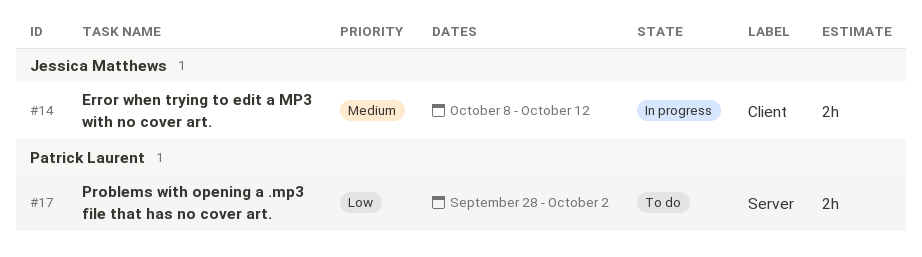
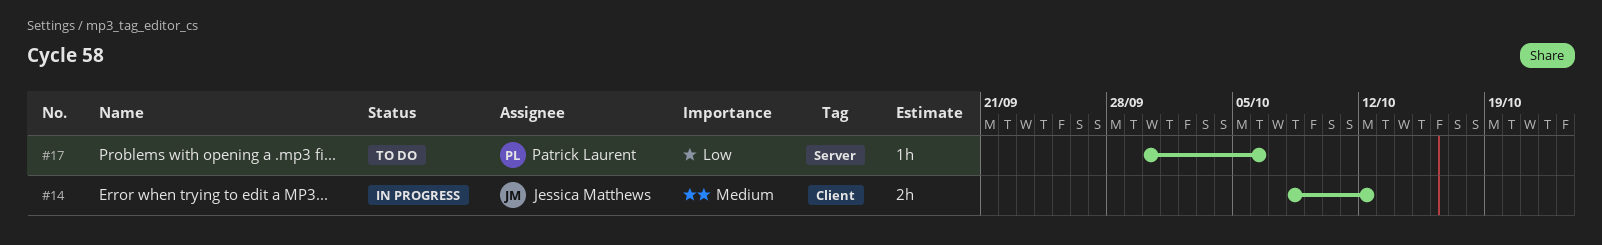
#17, estimate: 2h -> 1h
#17, start: Sep 28 -> Sep 30
#17, due: Oct 2 -> Oct 6

